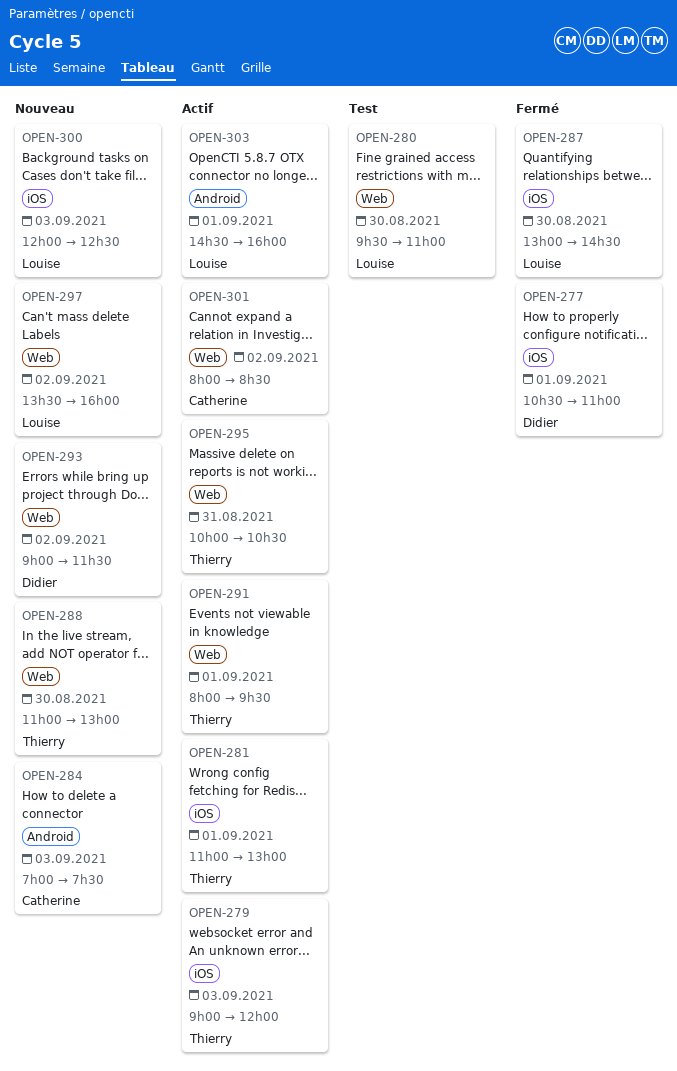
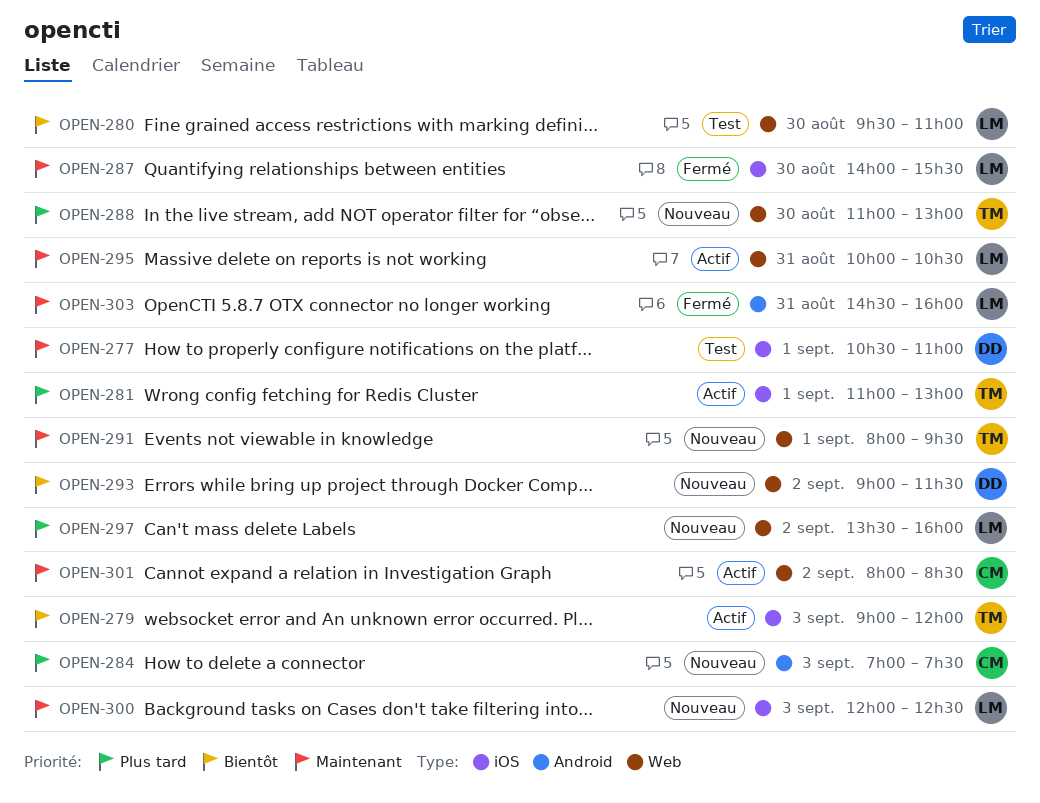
OPEN-277, status: Fermé -> Test
OPEN-287, begins: 13:00 -> 14:00
OPEN-287, ends: 14:30 -> 15:30
OPEN-291, status: Actif -> Nouveau
OPEN-295, owner: Thierry -> Louise
OPEN-303, status: Actif -> Fermé
OPEN-303, day: Sep 1 -> Aug 31

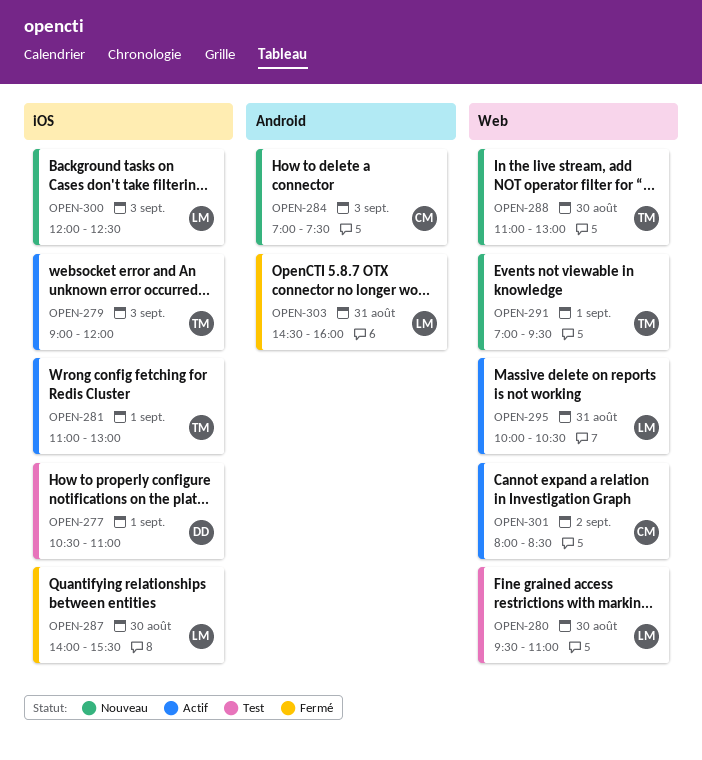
OPEN-291, begins: 08:00 -> 07:00
OPEN-293: present -> none
OPEN-297: present -> none

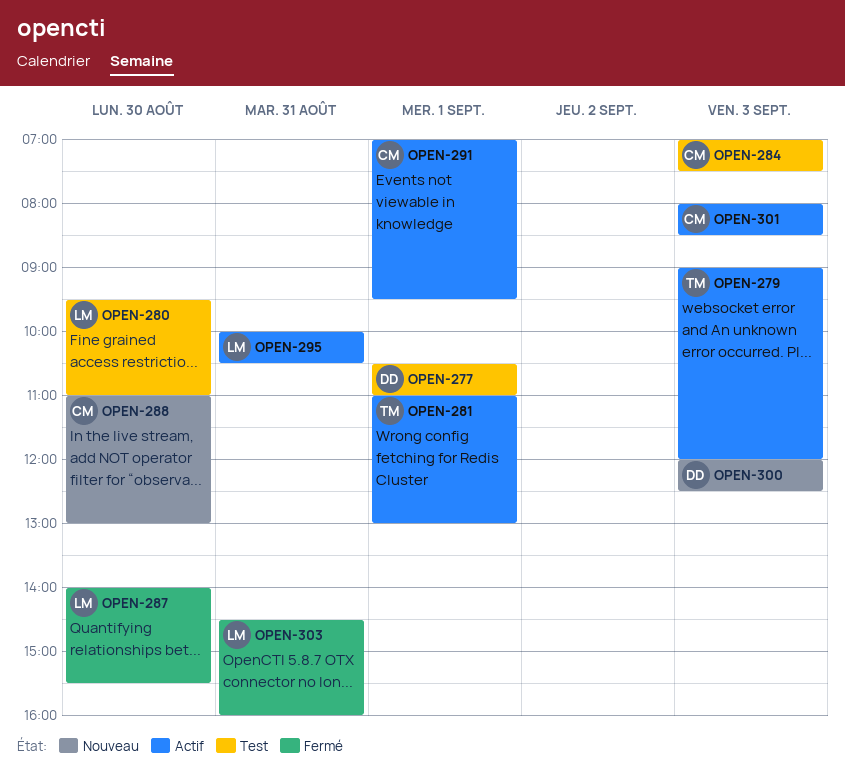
OPEN-284, status: Nouveau -> Test
OPEN-288, owner: TM -> CM
OPEN-291, status: Nouveau -> Actif
OPEN-291, owner: TM -> CM
OPEN-300, owner: LM -> DD
OPEN-301, day: Sep 2 -> Sep 3

